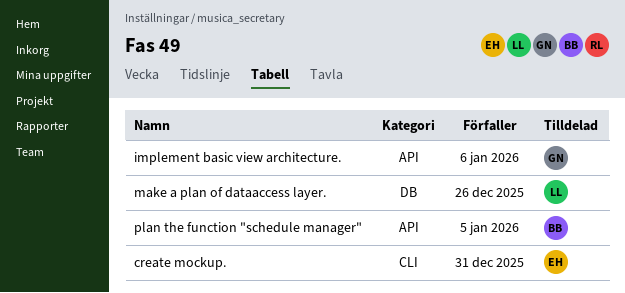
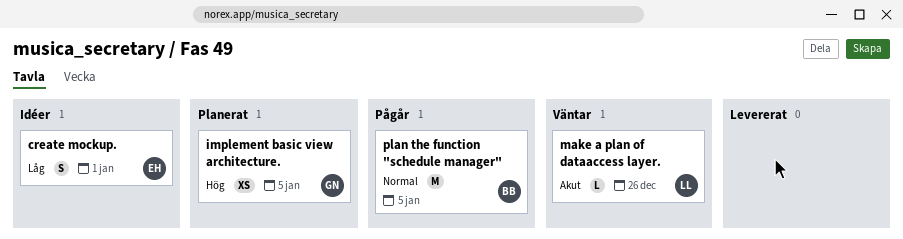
create mockup., due: Dec 31 -> Jan 1
implement basic view architecture., due: Jan 6 -> Jan 5

